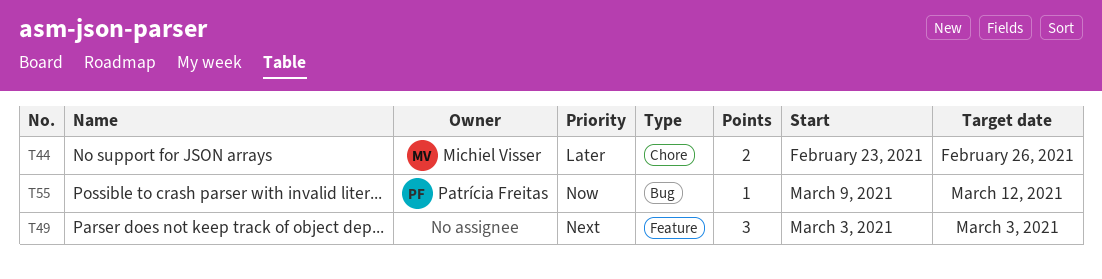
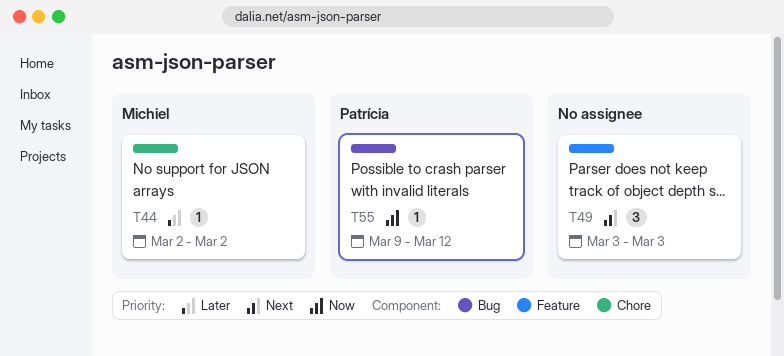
T44, estimate: 2 -> 1
T44, start: Feb 23 -> Mar 2
T44, due: Feb 26 -> Mar 2

